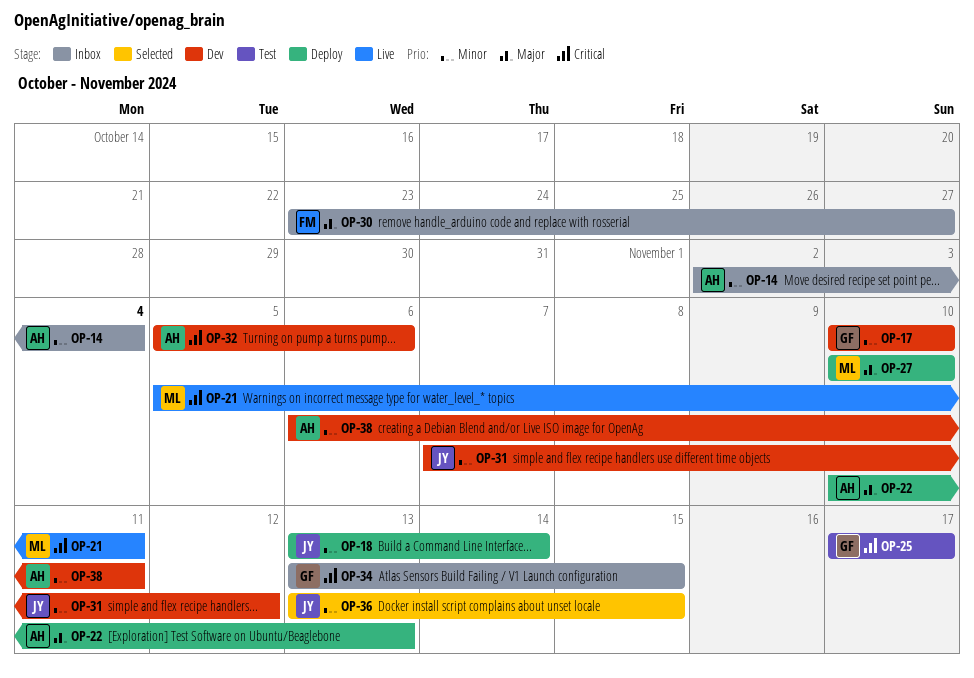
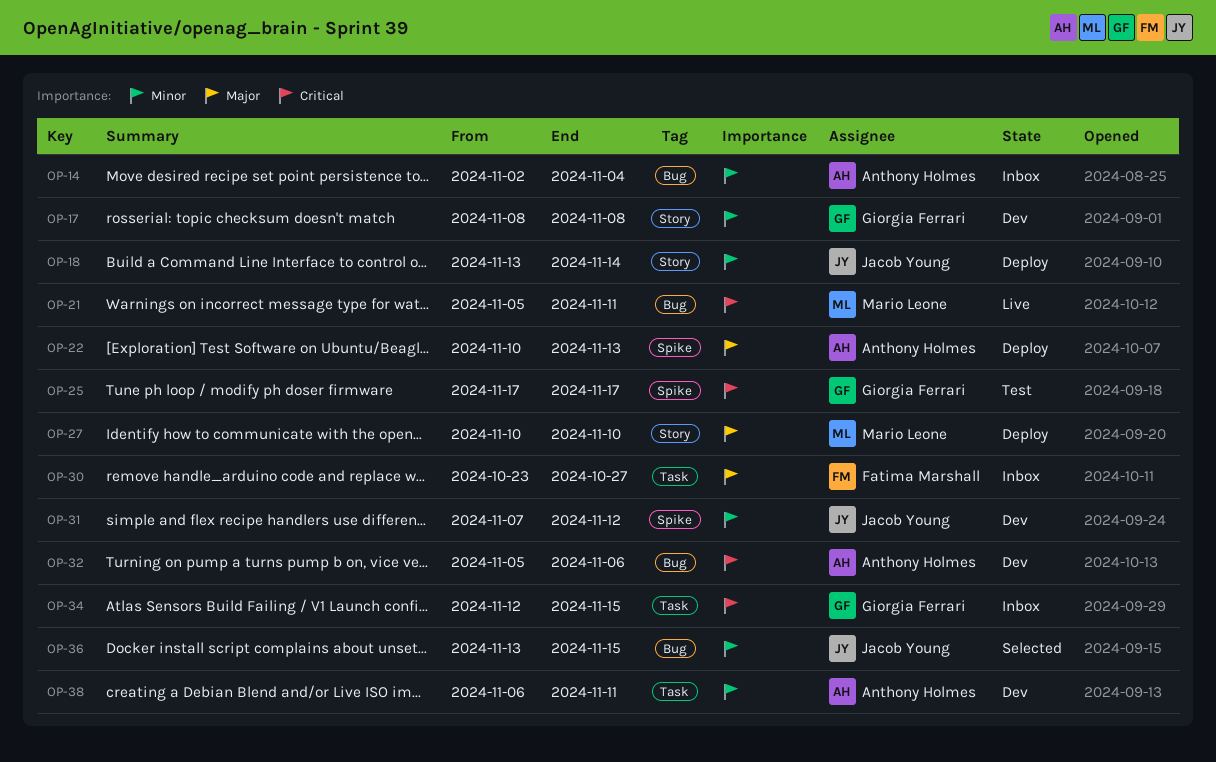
OP-17, start: Nov 10 -> Nov 8
OP-17, due: Nov 10 -> Nov 8
OP-34, start: Nov 13 -> Nov 12

